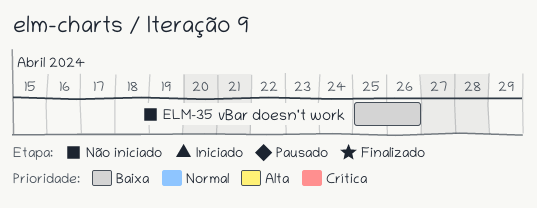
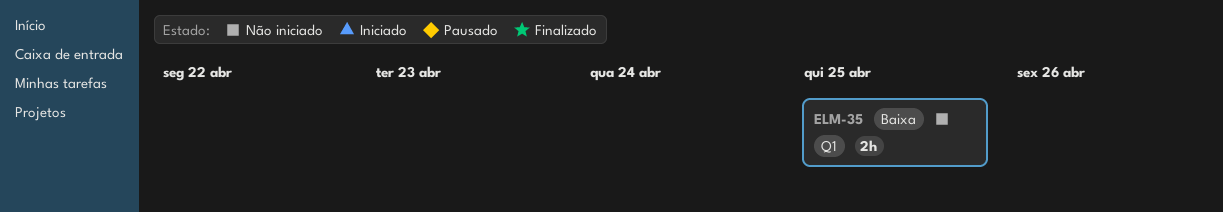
ELM-35, due: Apr 26 -> Apr 25

